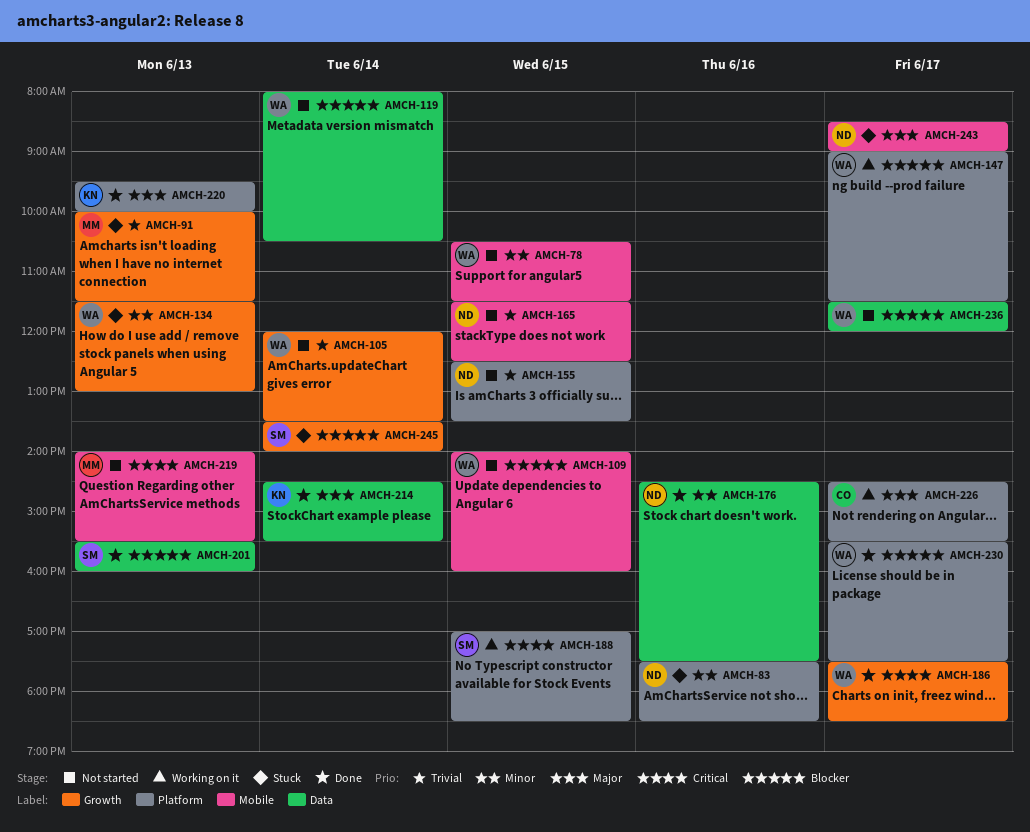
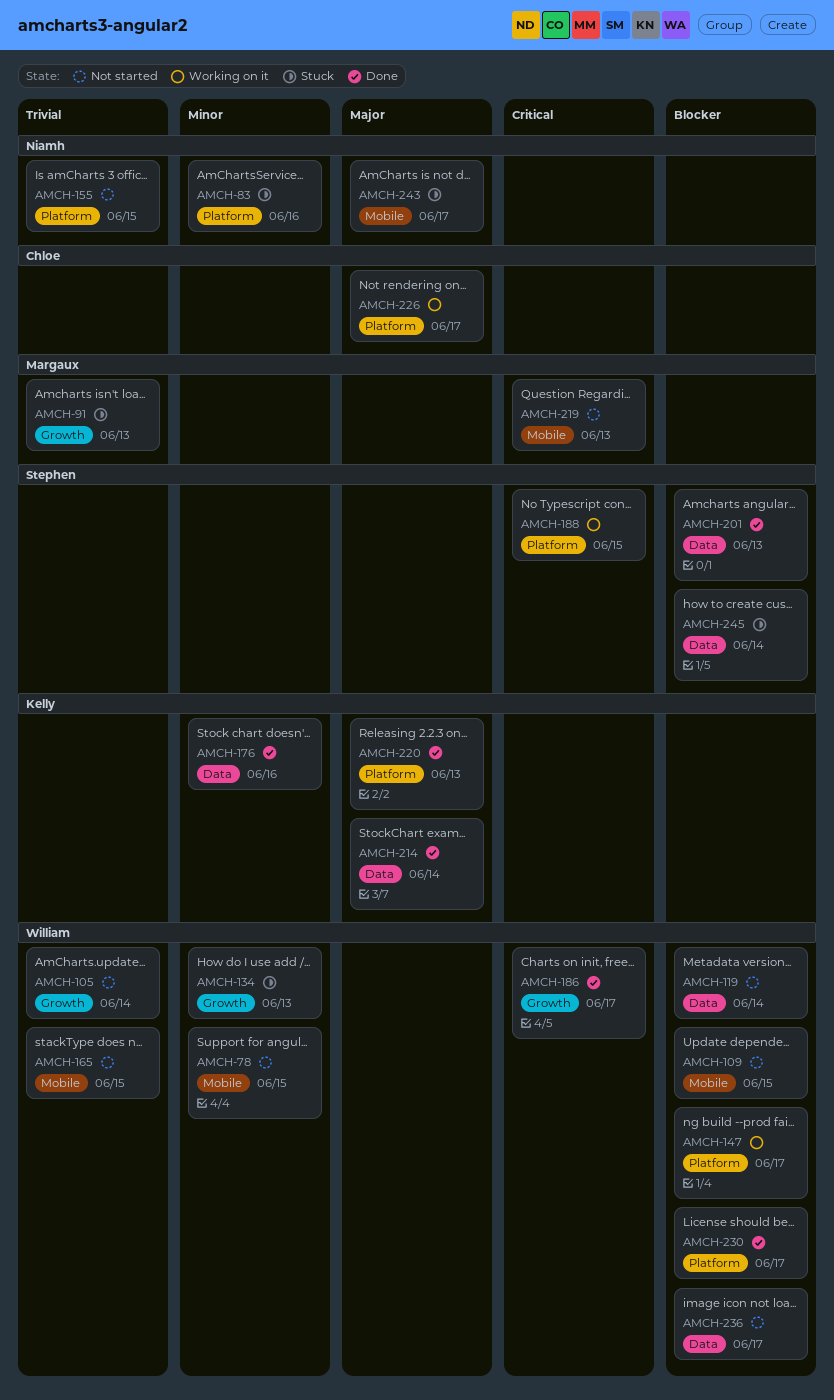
AMCH-165, owner: Niamh -> William
AMCH-176, owner: Niamh -> Kelly
AMCH-245, label: Growth -> Data

